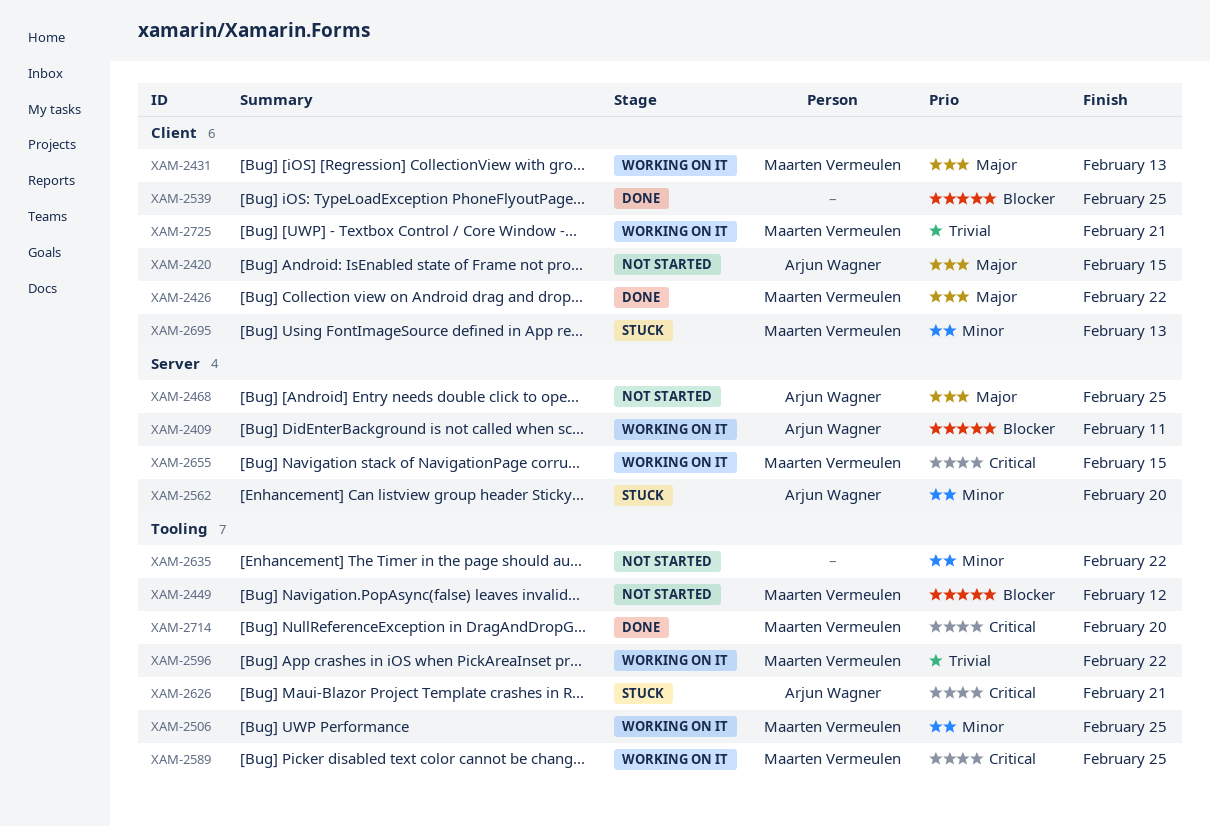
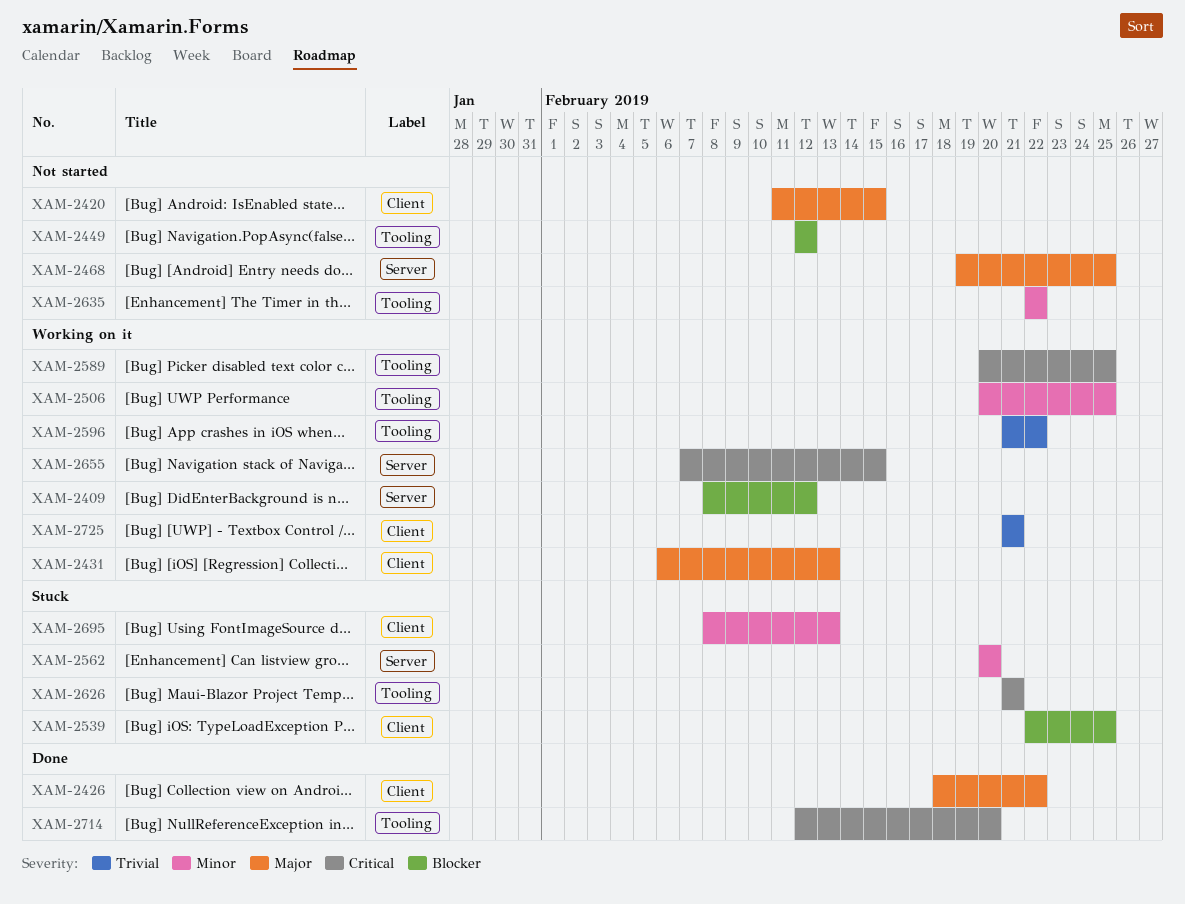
XAM-2409, due: Feb 11 -> Feb 12
XAM-2539, status: Done -> Stuck

